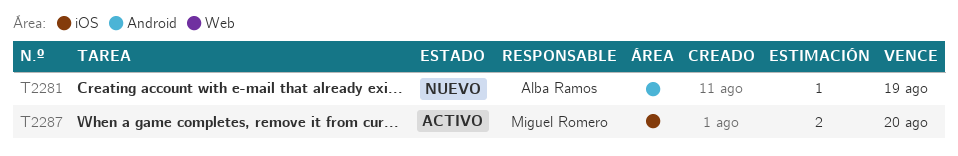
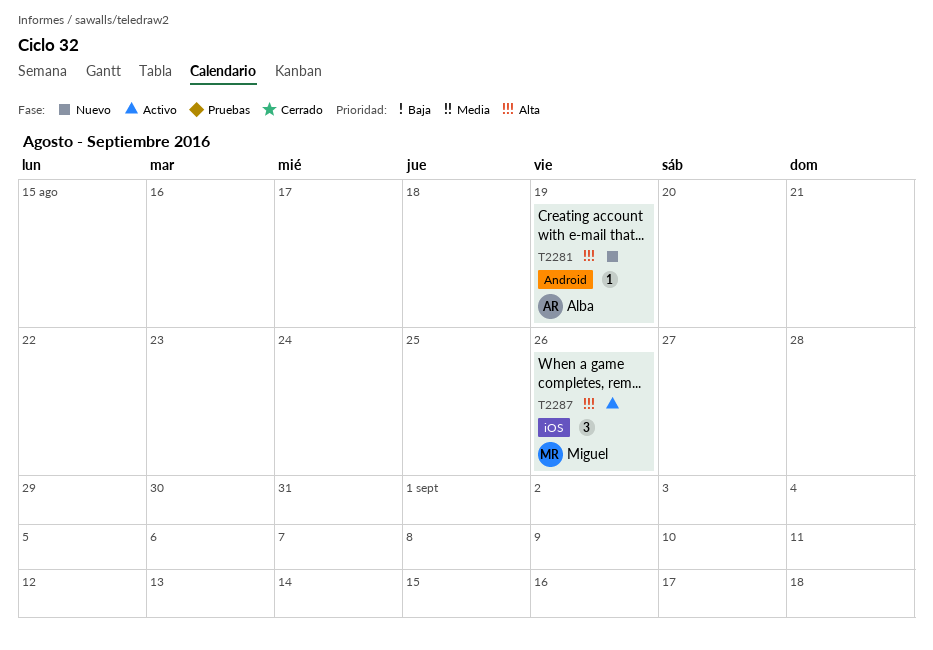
T2287, estimate: 2 -> 3
T2287, due: Aug 20 -> Aug 26

